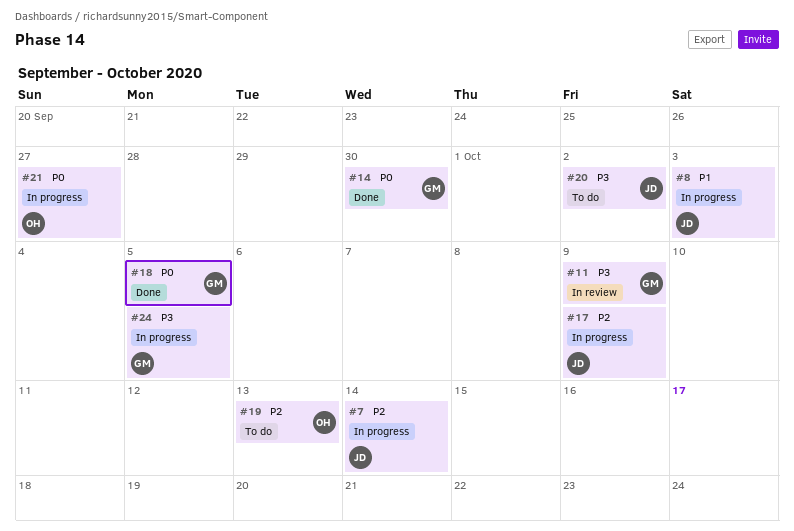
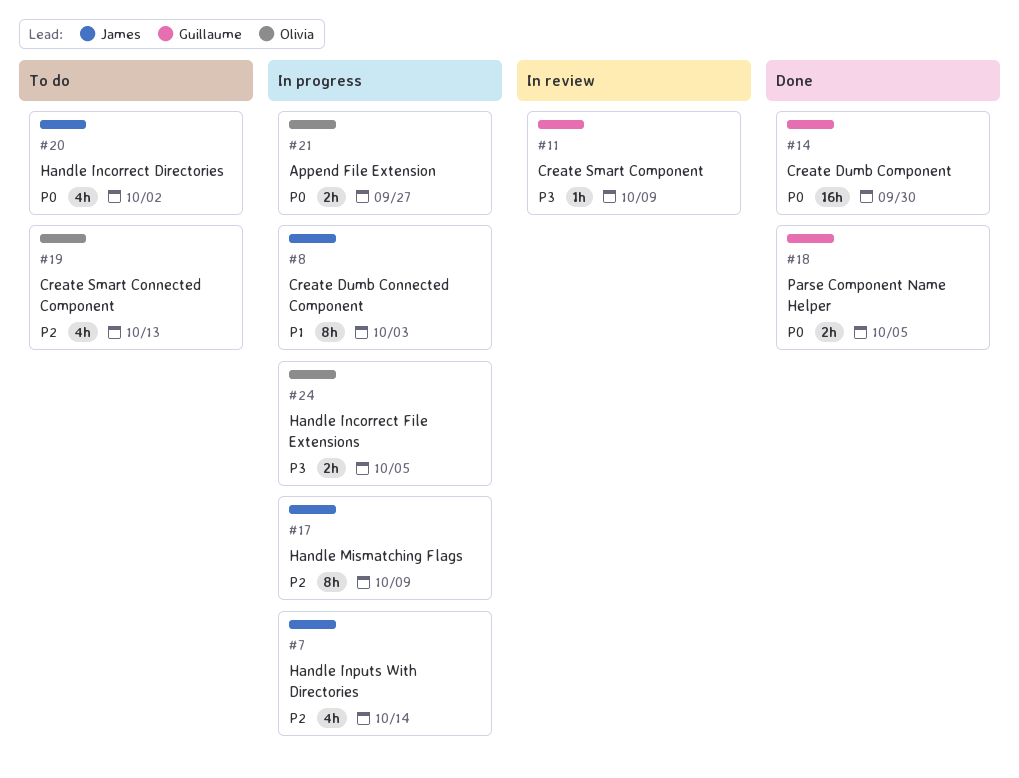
#20, priority: P3 -> P0
#24, owner: Guillaume -> Olivia

